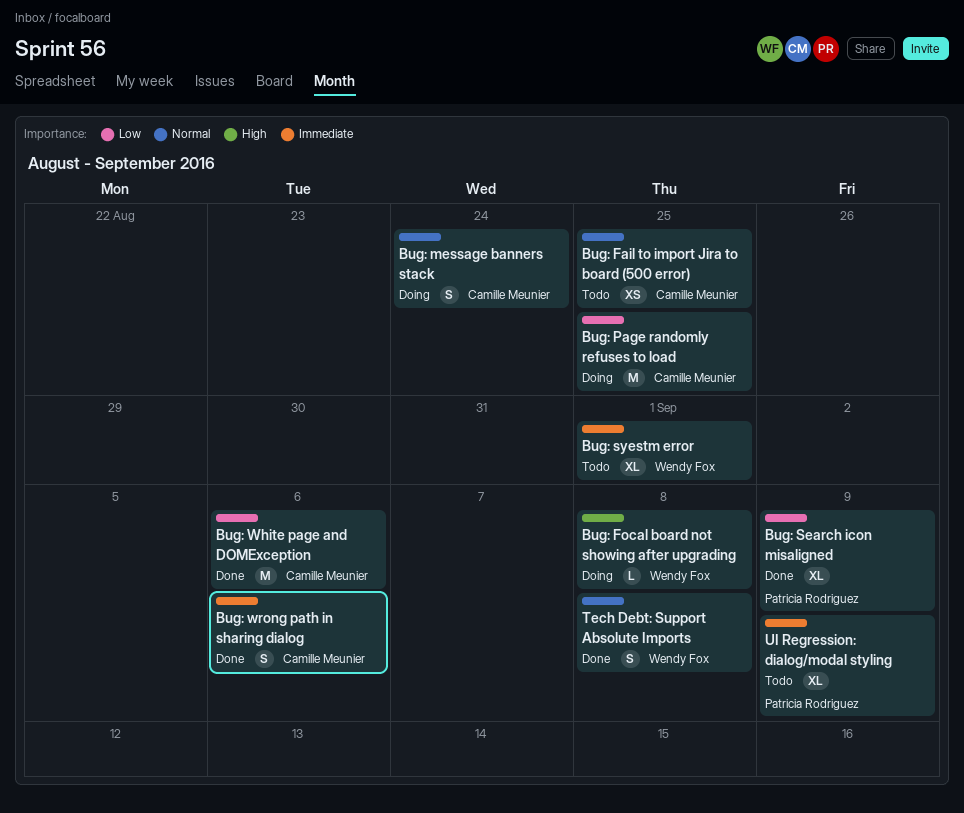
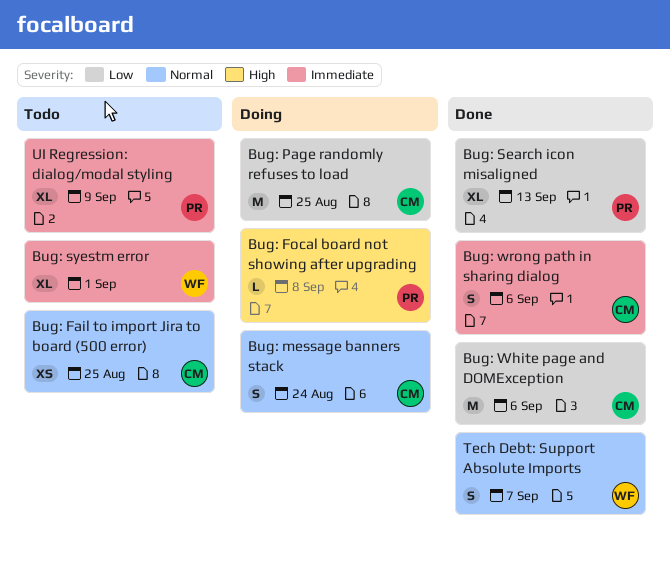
Bug: Focal board not showing after upgrading, owner: Wendy Fox -> Patricia Rodriguez
Bug: Search icon misaligned, due: Sep 9 -> Sep 13
Tech Debt: Support Absolute Imports, due: Sep 8 -> Sep 7

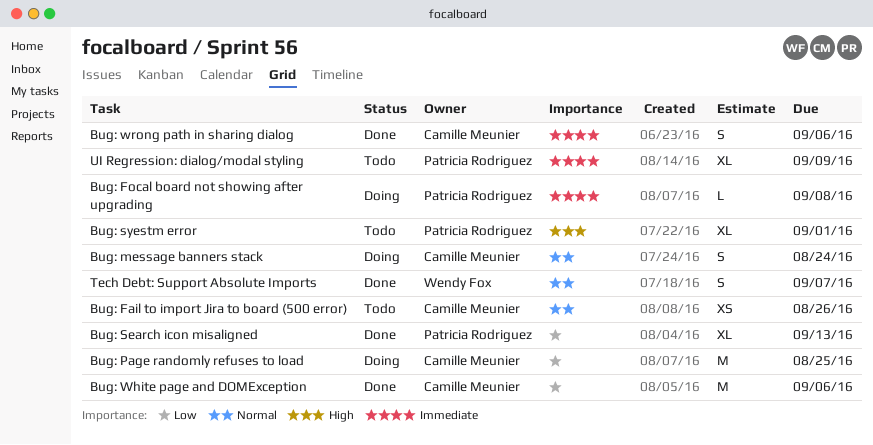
Bug: Fail to import Jira to board (500 error), due: Aug 25 -> Aug 26
Bug: Focal board not showing after upgrading, priority: High -> Immediate
Bug: syestm error, owner: Wendy Fox -> Patricia Rodriguez
Bug: syestm error, priority: Immediate -> High

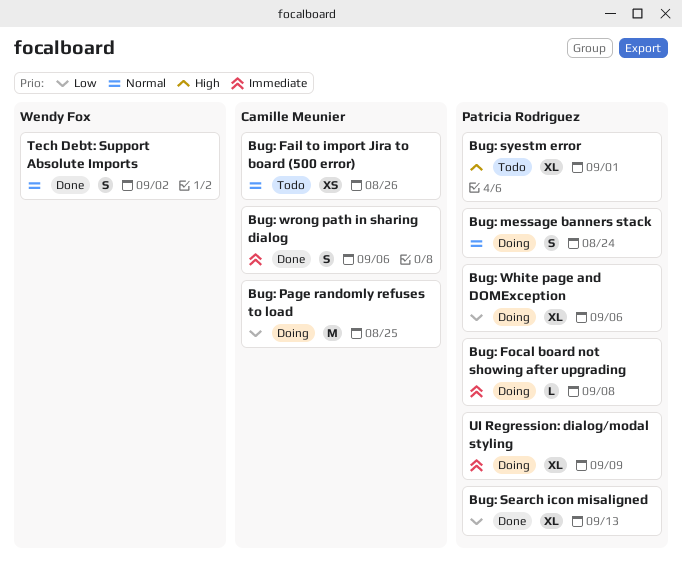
Bug: message banners stack, owner: Camille Meunier -> Patricia Rodriguez
Bug: White page and DOMException, status: Done -> Doing
Bug: White page and DOMException, owner: Camille Meunier -> Patricia Rodriguez
Bug: White page and DOMException, estimate: M -> XL
Tech Debt: Support Absolute Imports, due: Sep 7 -> Sep 2
UI Regression: dialog/modal styling, status: Todo -> Doing

